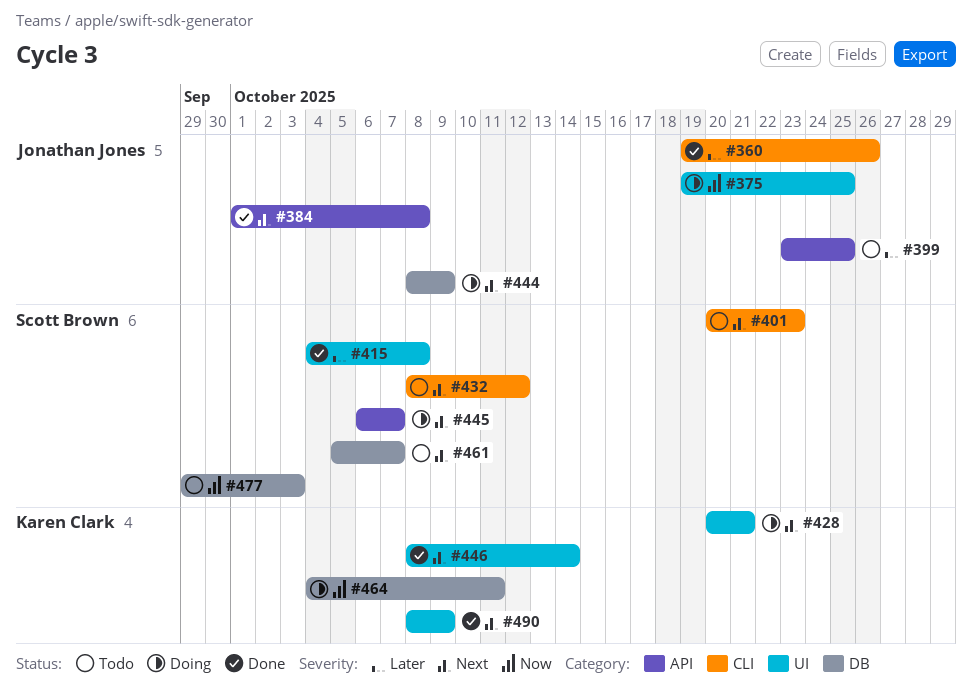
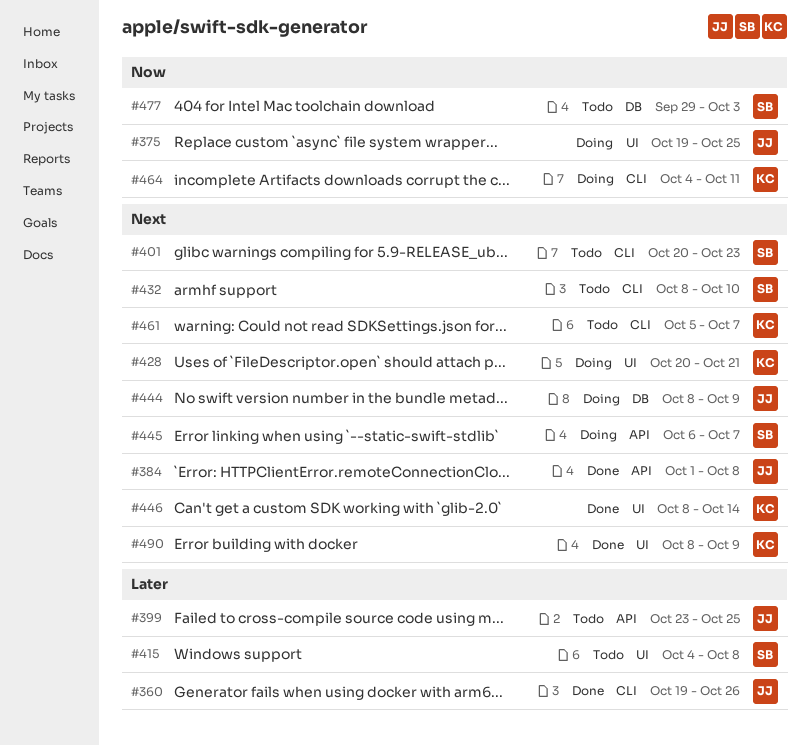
#415, status: Done -> Todo
#432, due: Oct 12 -> Oct 10
#461, owner: Scott Brown -> Karen Clark
#461, label: DB -> CLI
#464, label: DB -> CLI

